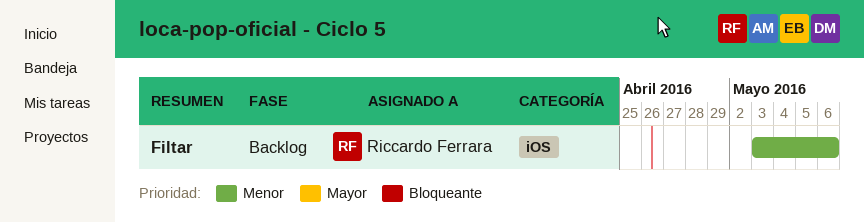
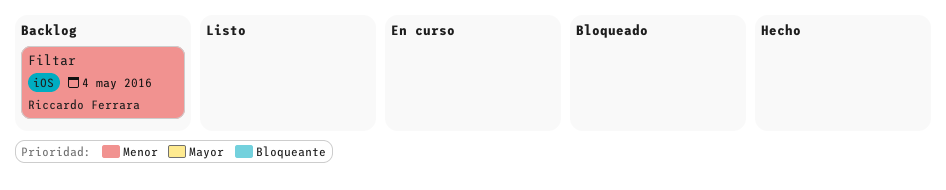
Filtar, due: May 6 -> May 4

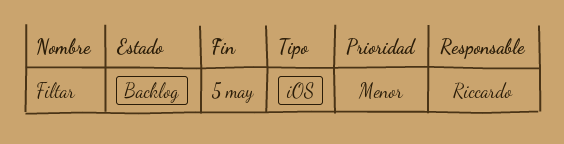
Filtar, due: May 4 -> May 5

